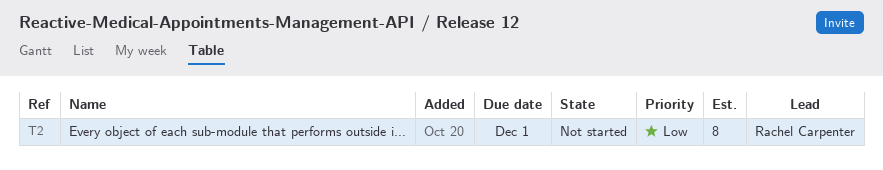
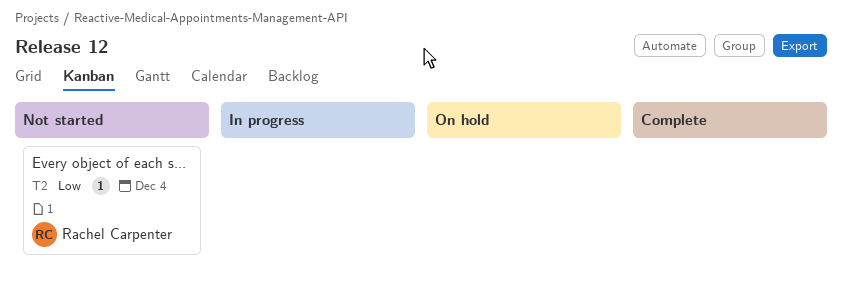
T2, estimate: 8 -> 1
T2, due: Dec 1 -> Dec 4

